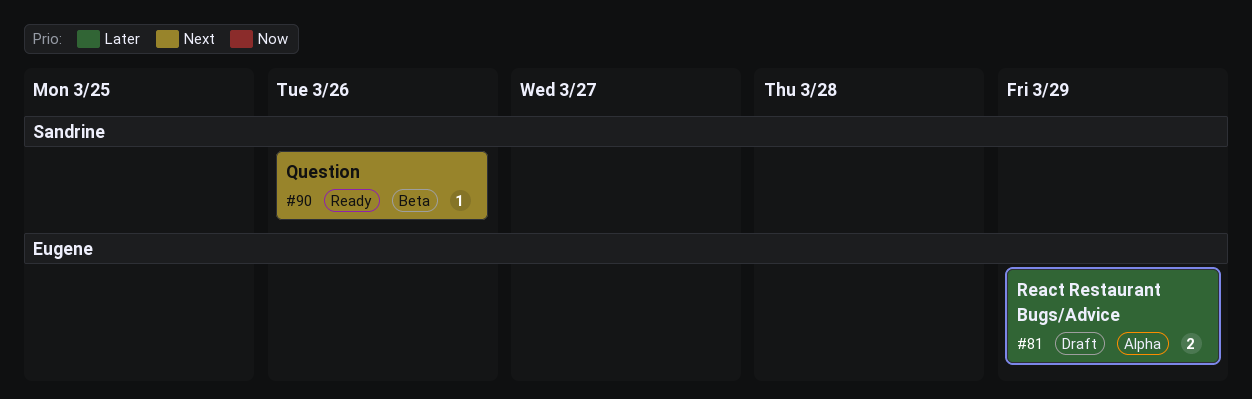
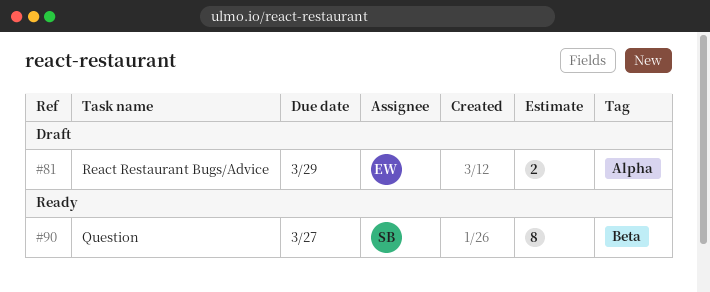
#90, estimate: 1 -> 8
#90, due: Mar 26 -> Mar 27

